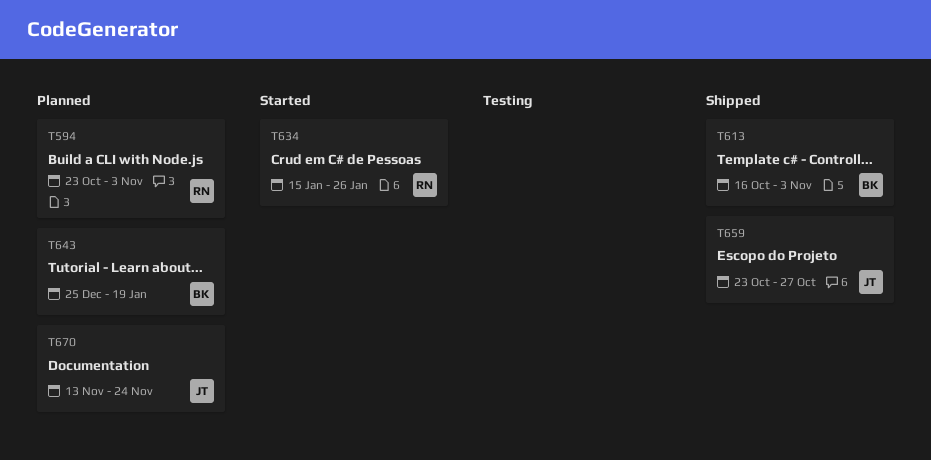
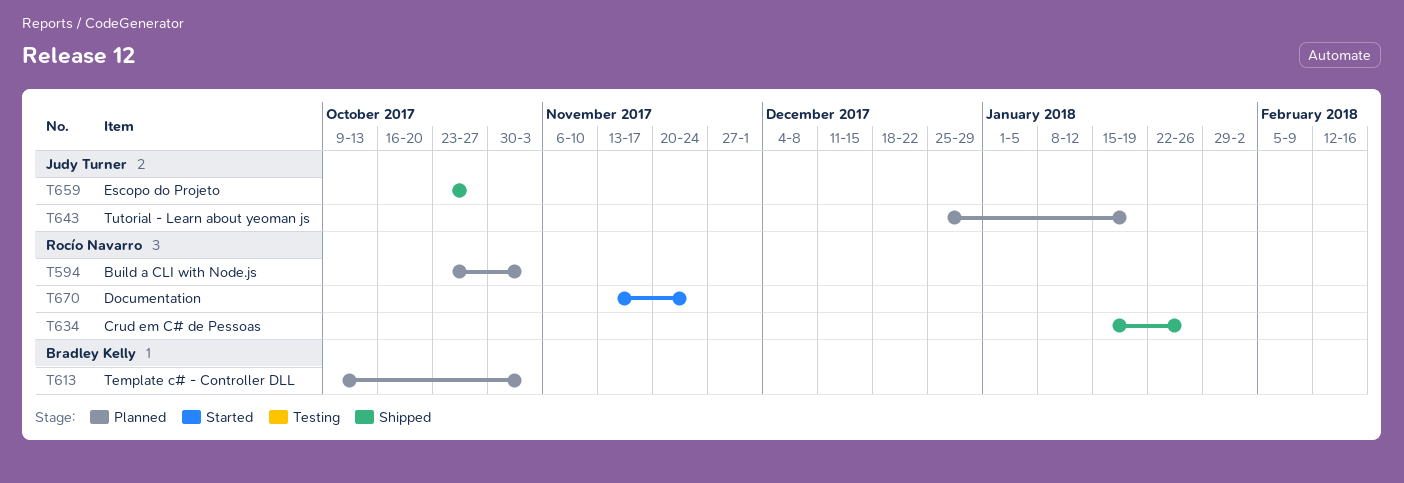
T613, status: Shipped -> Planned
T613, start: Oct 16 -> Oct 9
T634, status: Started -> Shipped
T643, owner: Bradley Kelly -> Judy Turner
T670, status: Planned -> Started
T670, owner: Judy Turner -> Rocío Navarro

